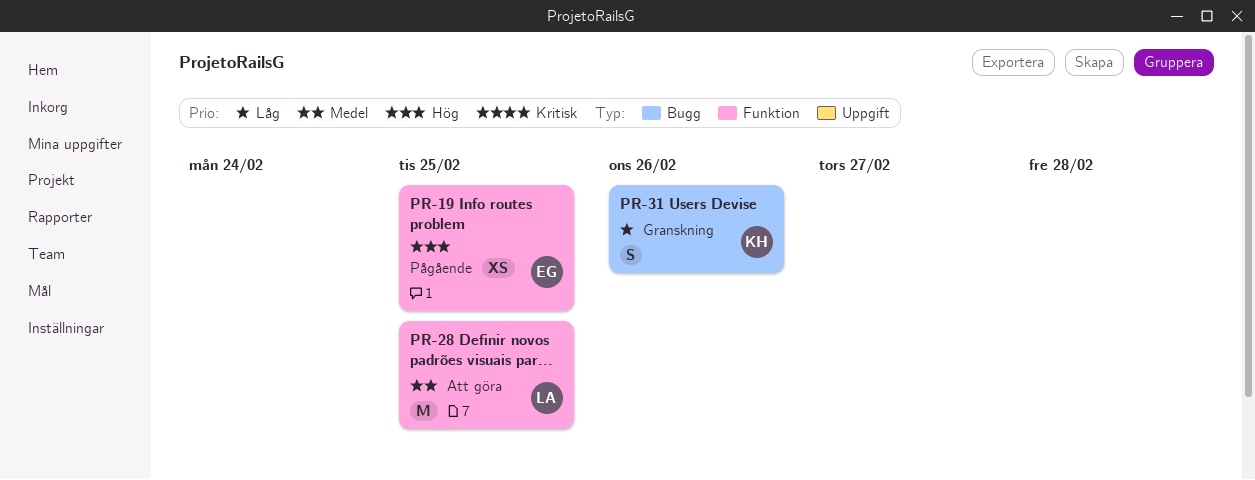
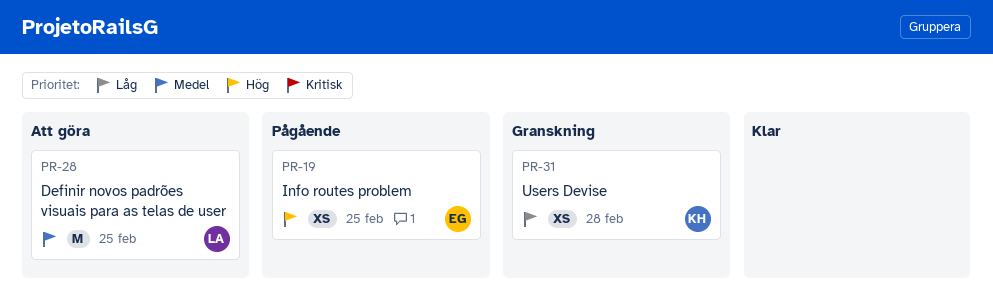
PR-31, estimate: S -> XS
PR-31, due: Feb 26 -> Feb 28

